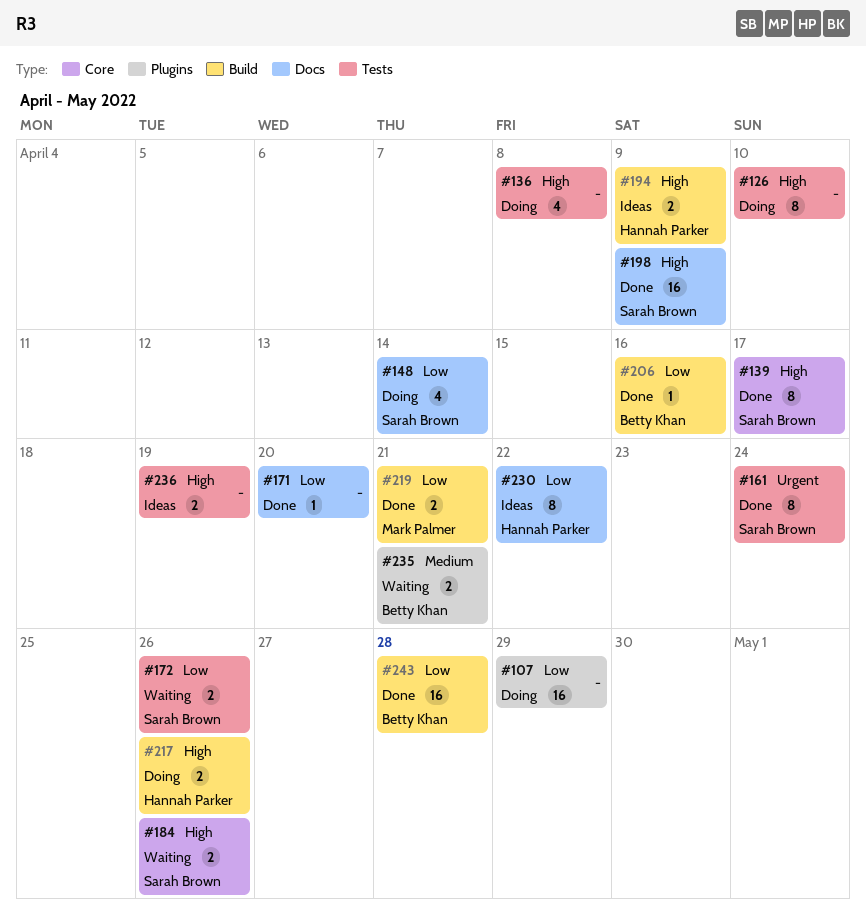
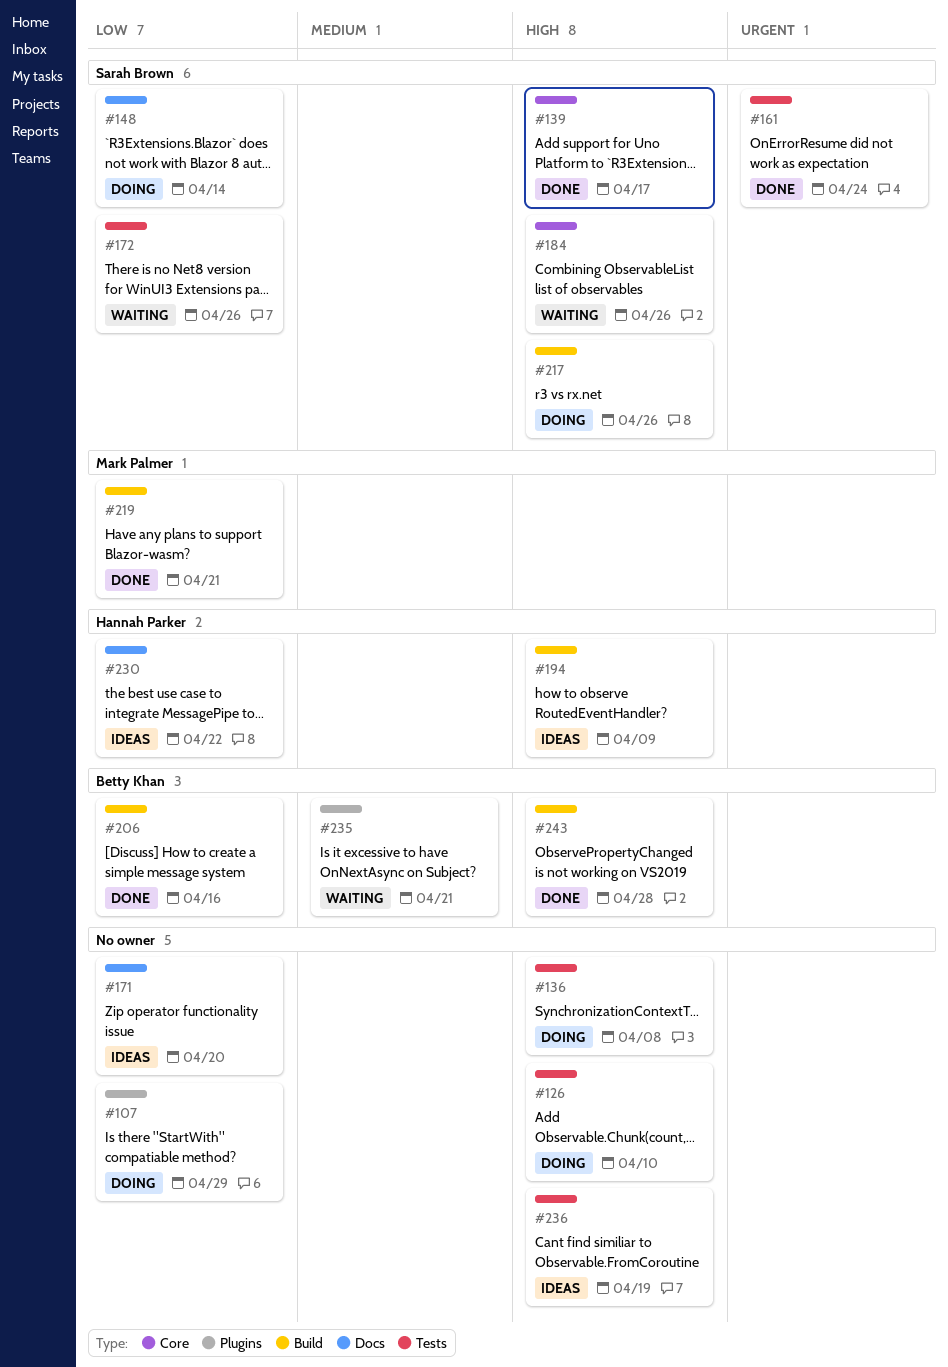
#171, status: Done -> Ideas
#198: present -> none
#217, owner: Hannah Parker -> Sarah Brown
#243, priority: Low -> High

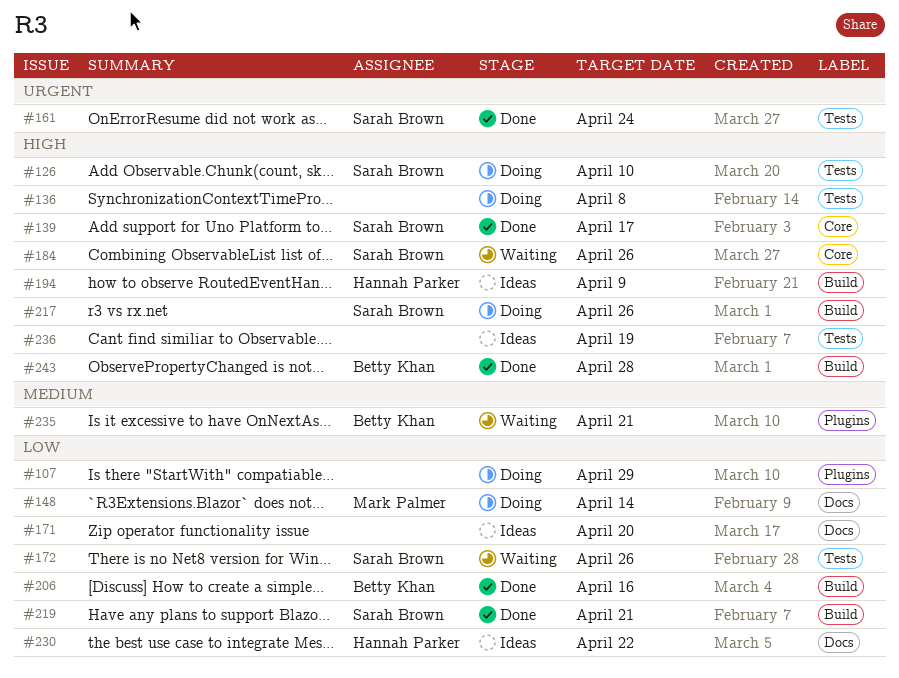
#126, owner: none -> Sarah Brown
#148, owner: Sarah Brown -> Mark Palmer
#219, owner: Mark Palmer -> Sarah Brown

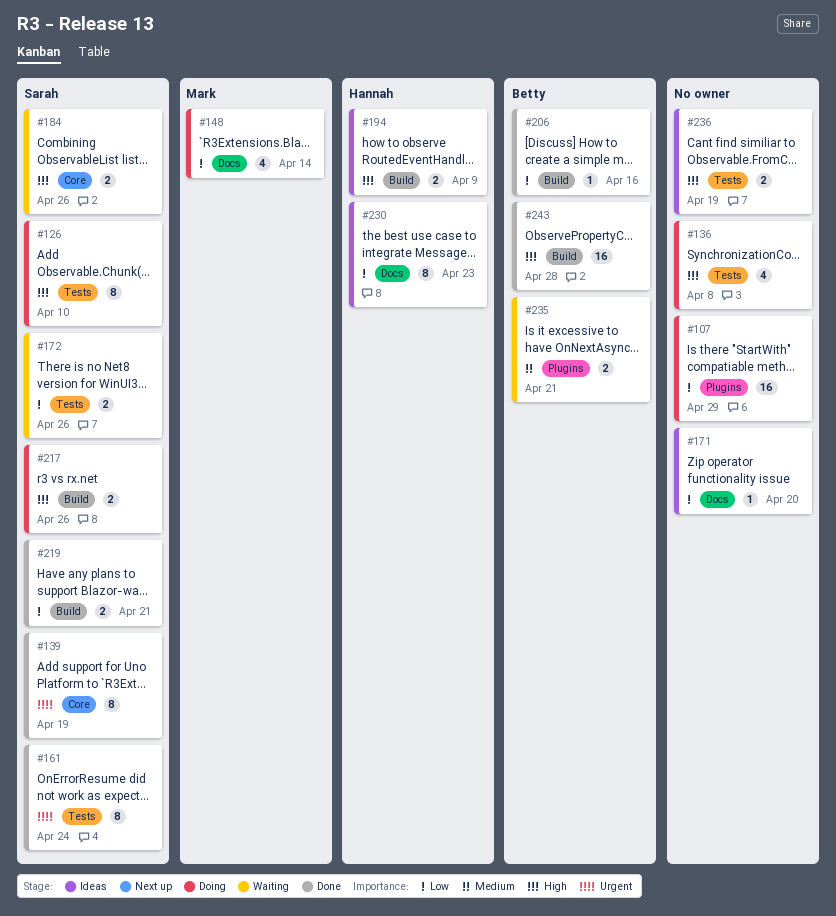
#139, priority: High -> Urgent
#139, due: Apr 17 -> Apr 19
#230, due: Apr 22 -> Apr 23

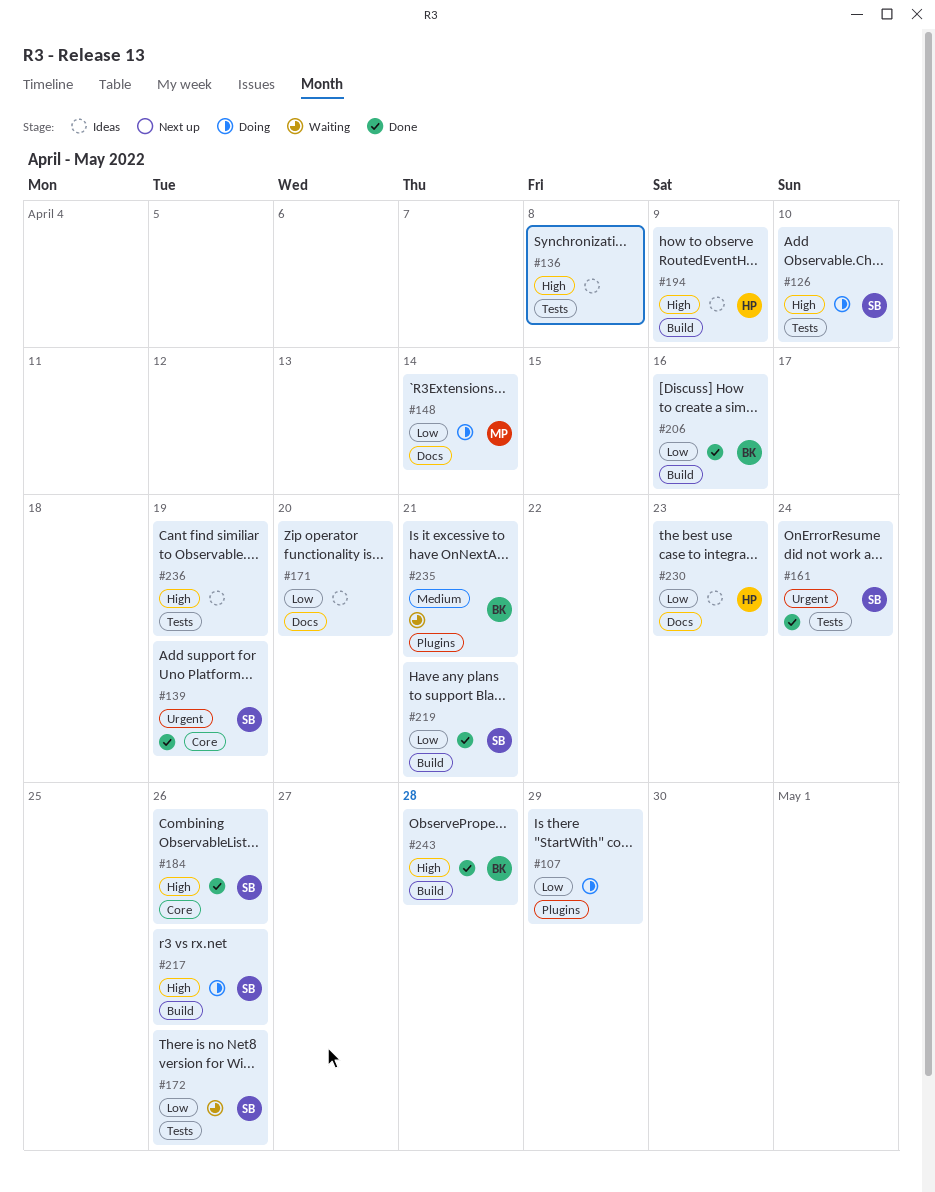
#136, status: Doing -> Ideas
#184, status: Waiting -> Done

